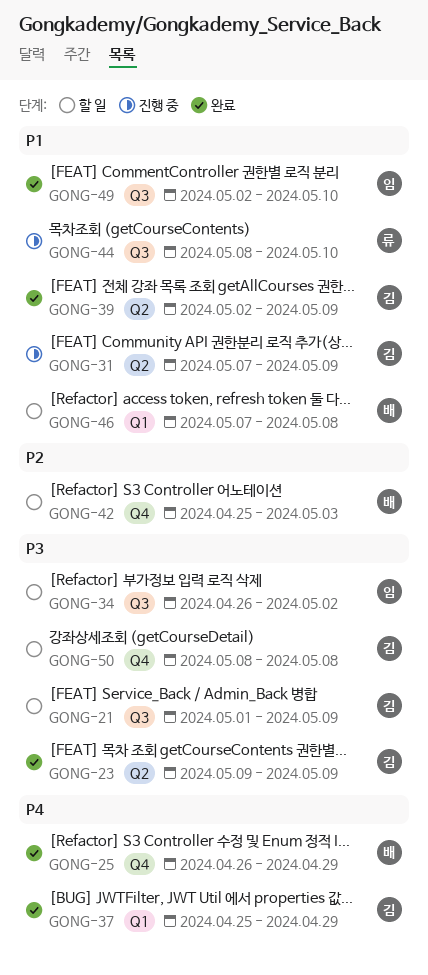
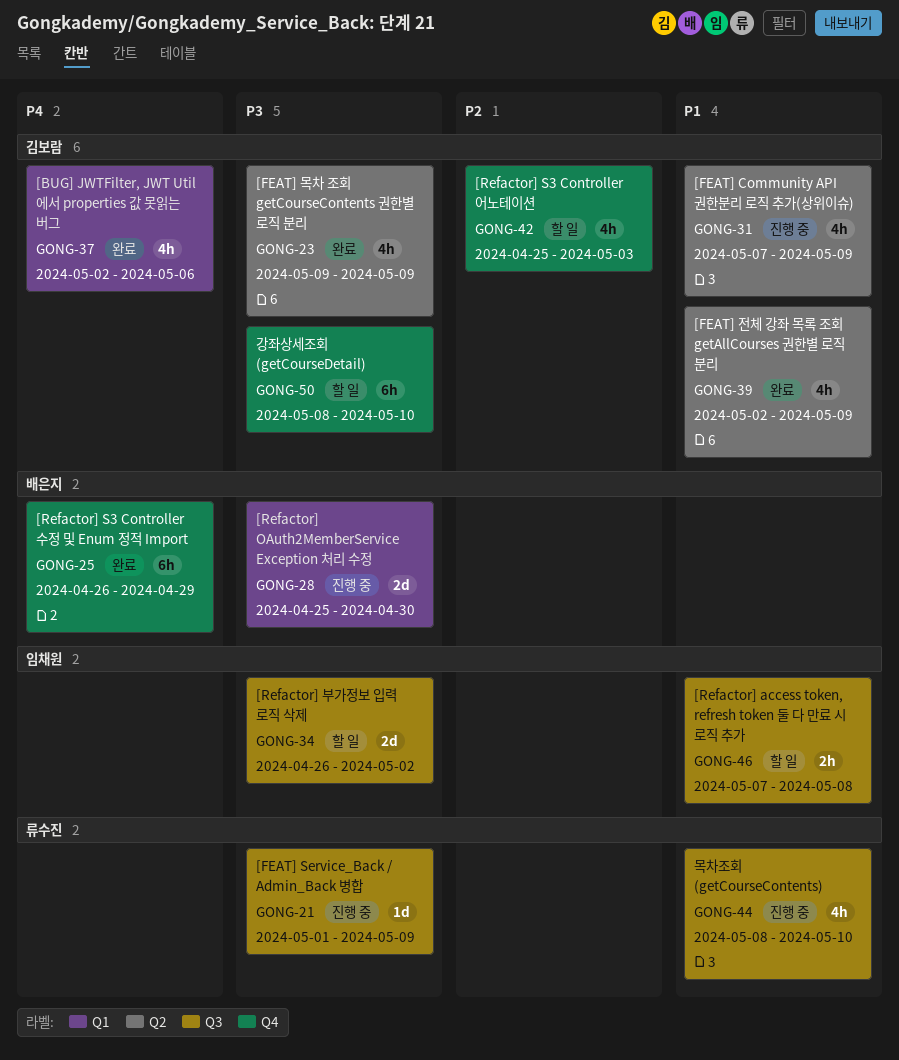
GONG-21, status: 할 일 -> 진행 중
GONG-21, owner: 김보람 -> 류수진
GONG-28: none -> present
GONG-37, start: Apr 25 -> May 2
GONG-37, due: Apr 29 -> May 6
GONG-42, owner: 배은지 -> 김보람
GONG-46, owner: 배은지 -> 임채원
GONG-46, label: Q1 -> Q3
GONG-49: present -> none
GONG-50, due: May 8 -> May 10

